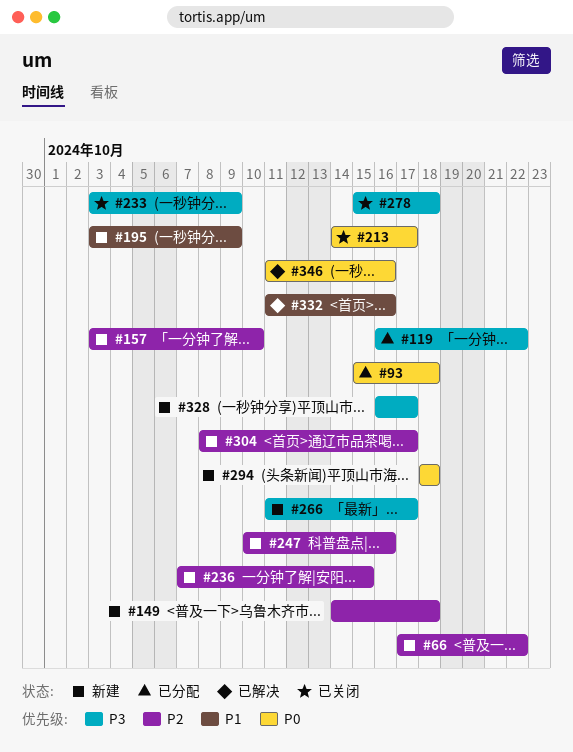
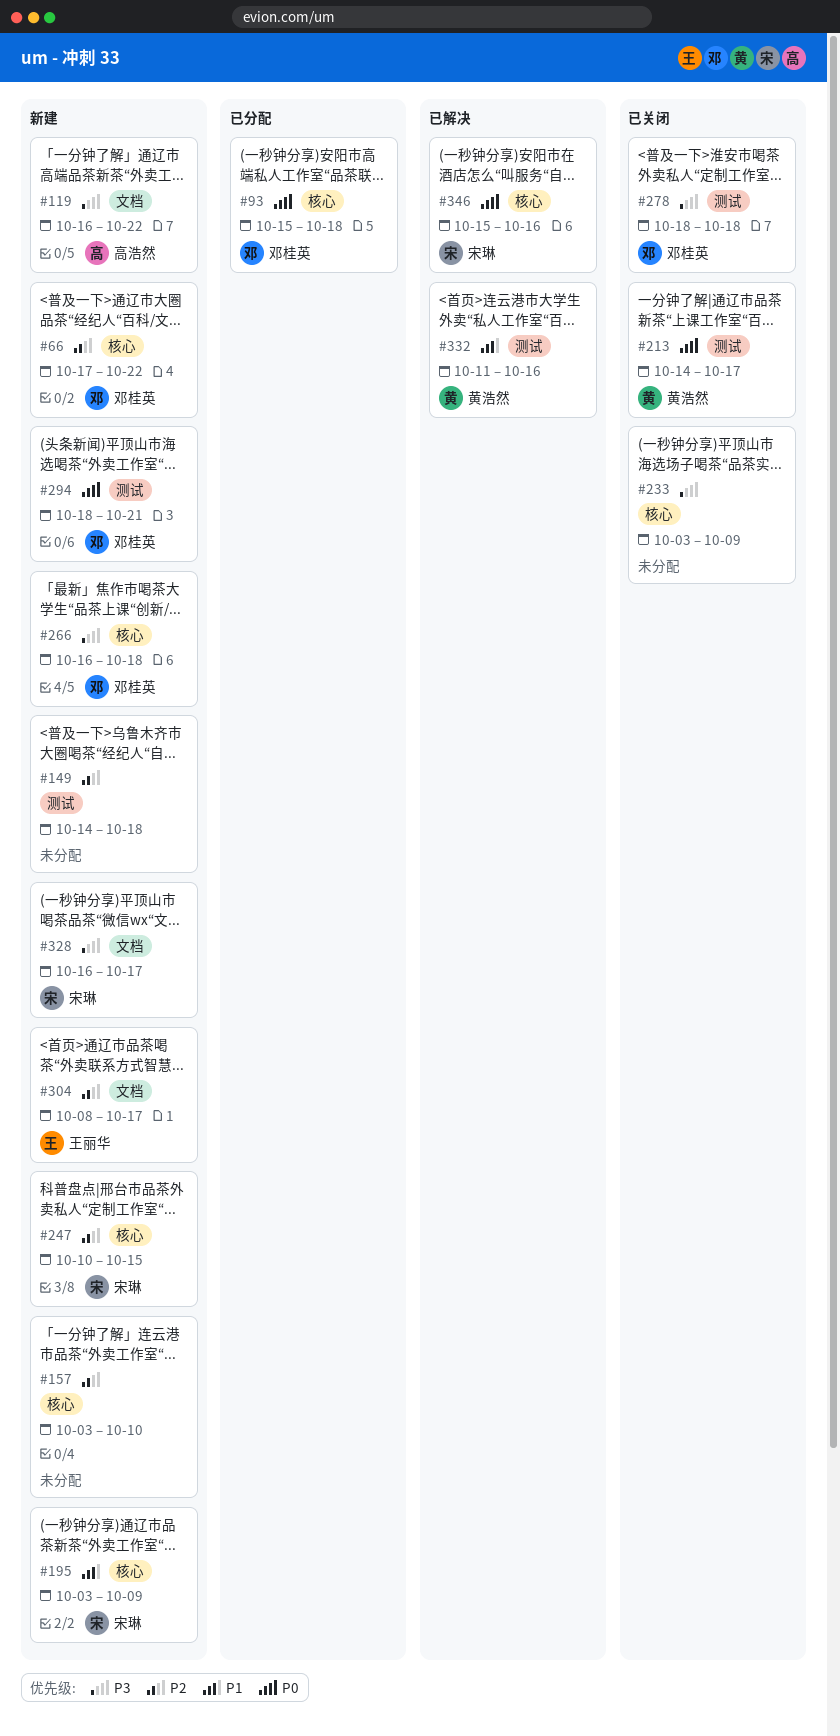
#119, status: 已分配 -> 新建
#236: present -> none
#247, due: Oct 16 -> Oct 15
#266, start: Oct 11 -> Oct 16
#266, due: Oct 17 -> Oct 18
#278, start: Oct 15 -> Oct 18
#294, due: Oct 18 -> Oct 21
#346, start: Oct 11 -> Oct 15

